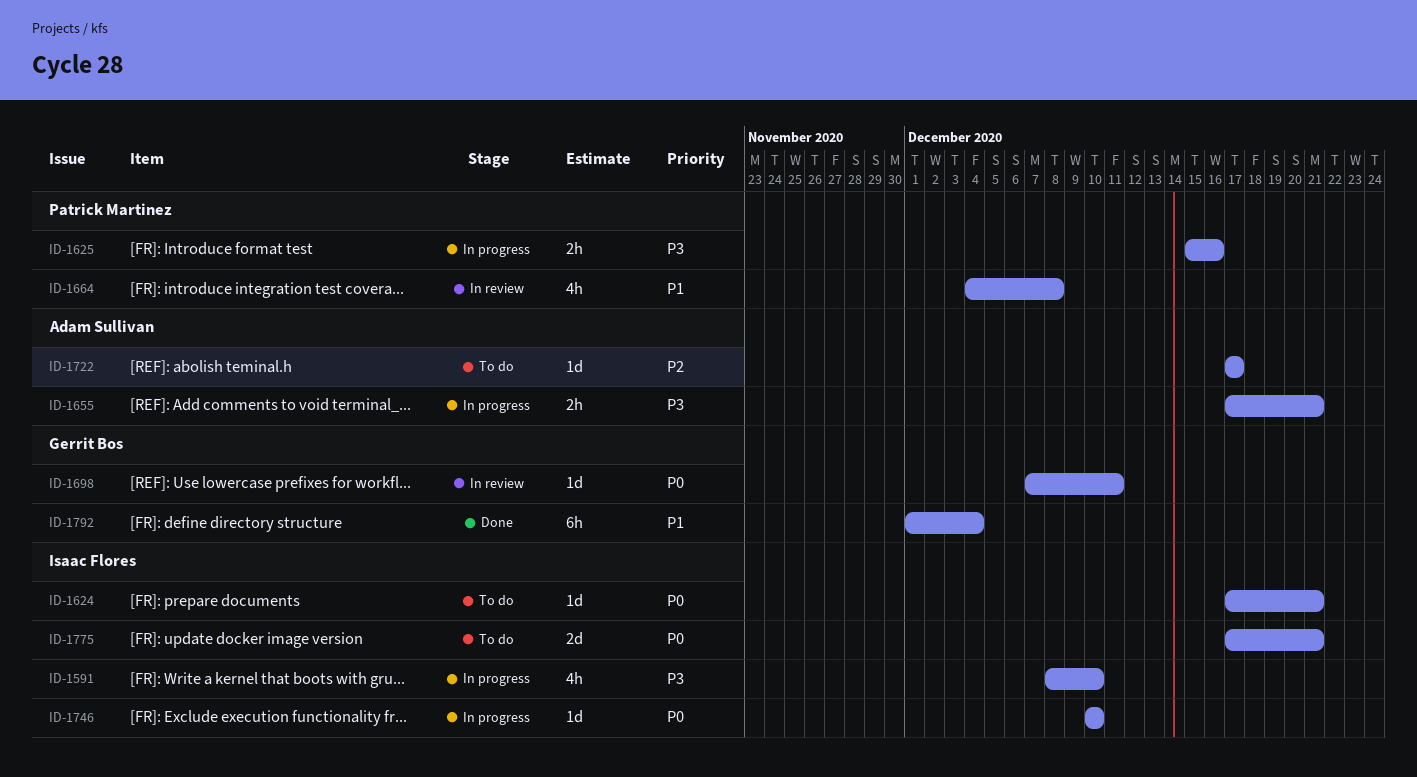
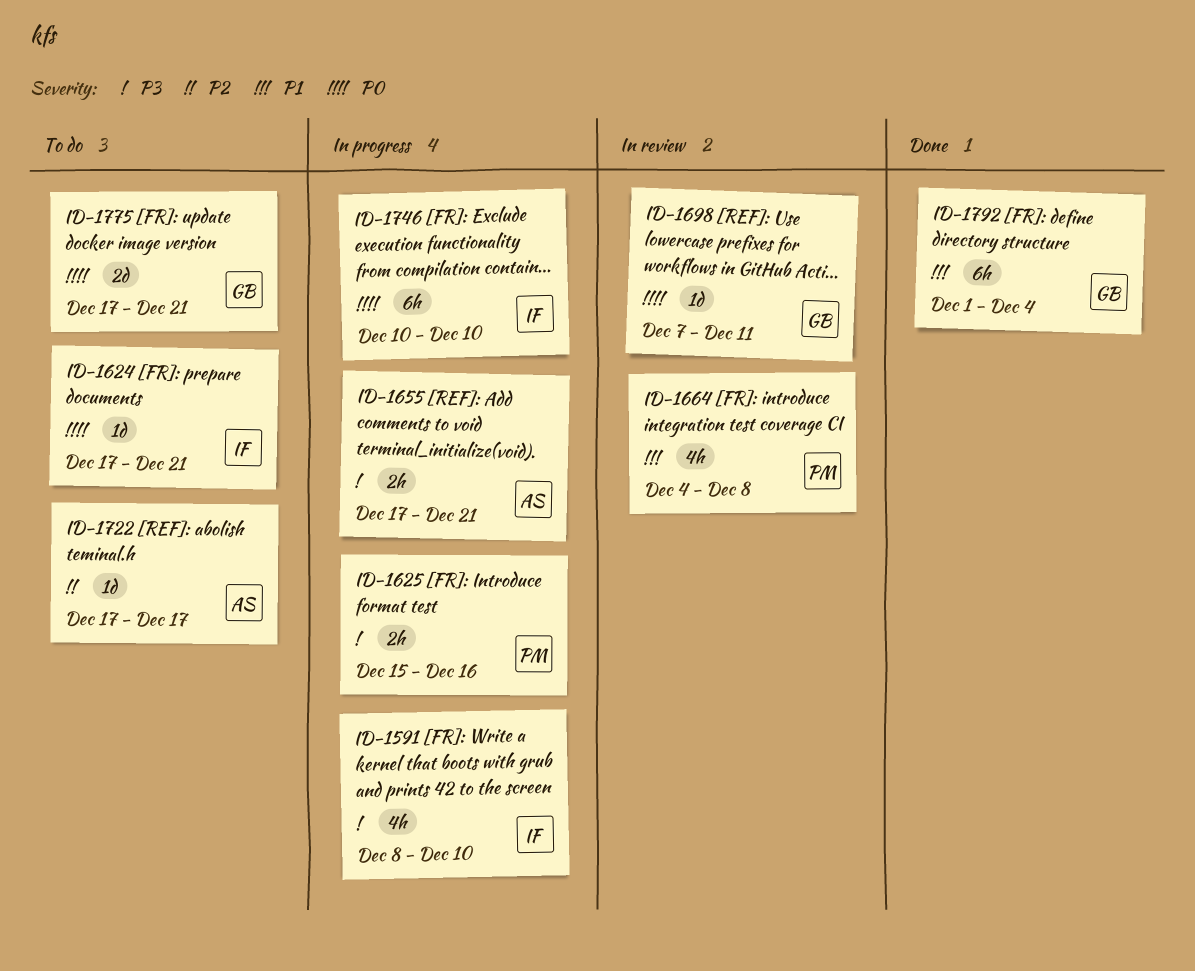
ID-1746, estimate: 1d -> 6h
ID-1775, owner: Isaac Flores -> Gerrit Bos

